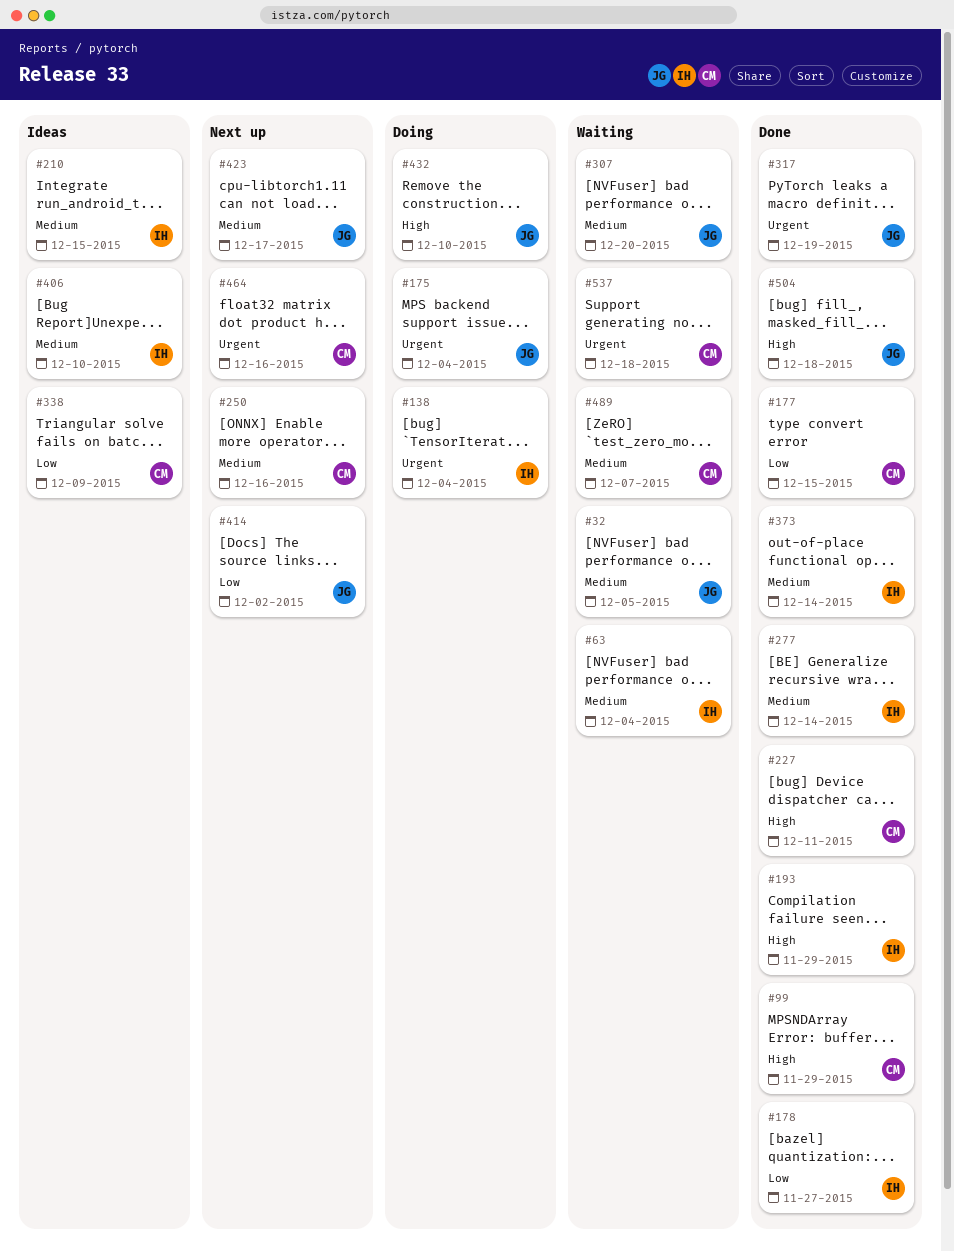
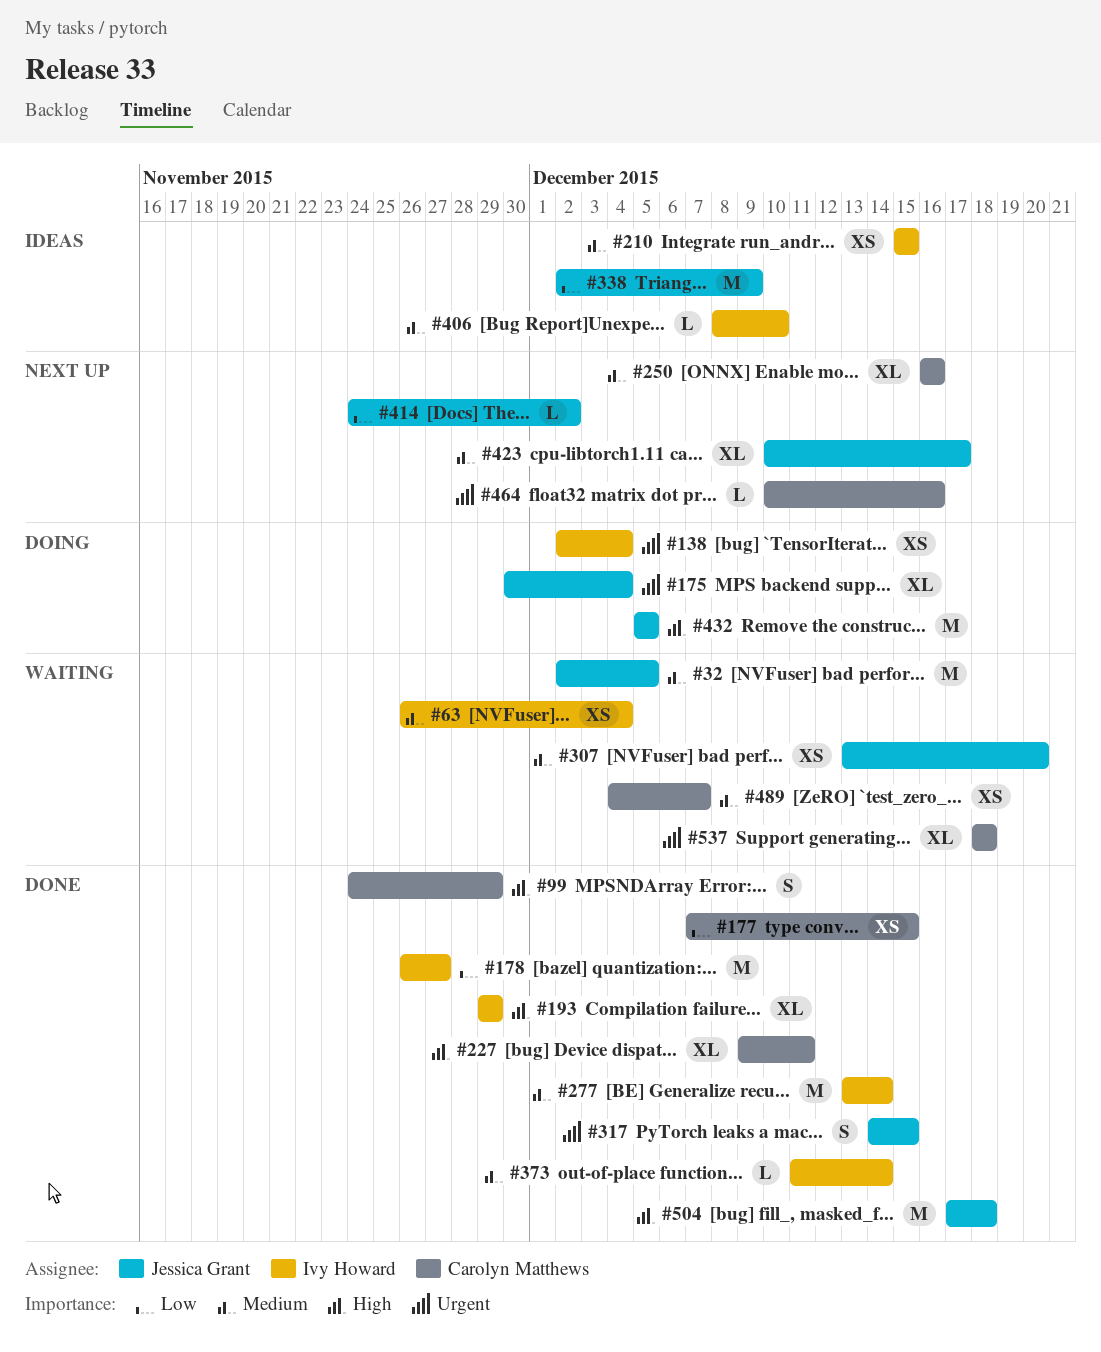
#317, due: Dec 19 -> Dec 15
#338, owner: Carolyn Matthews -> Jessica Grant
#432, due: Dec 10 -> Dec 5

